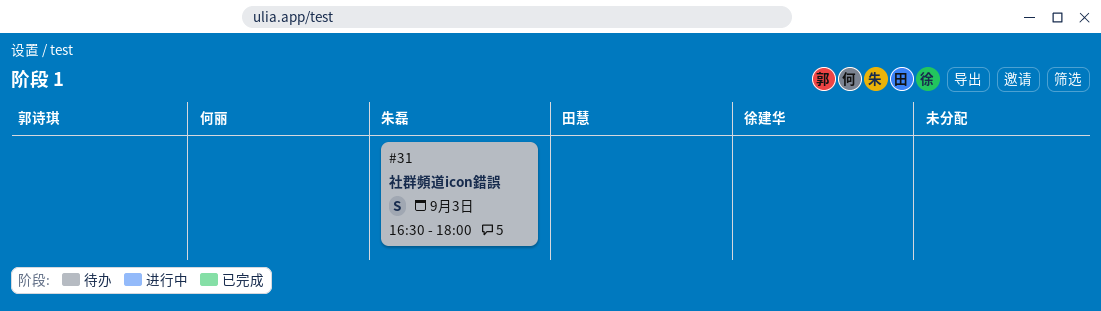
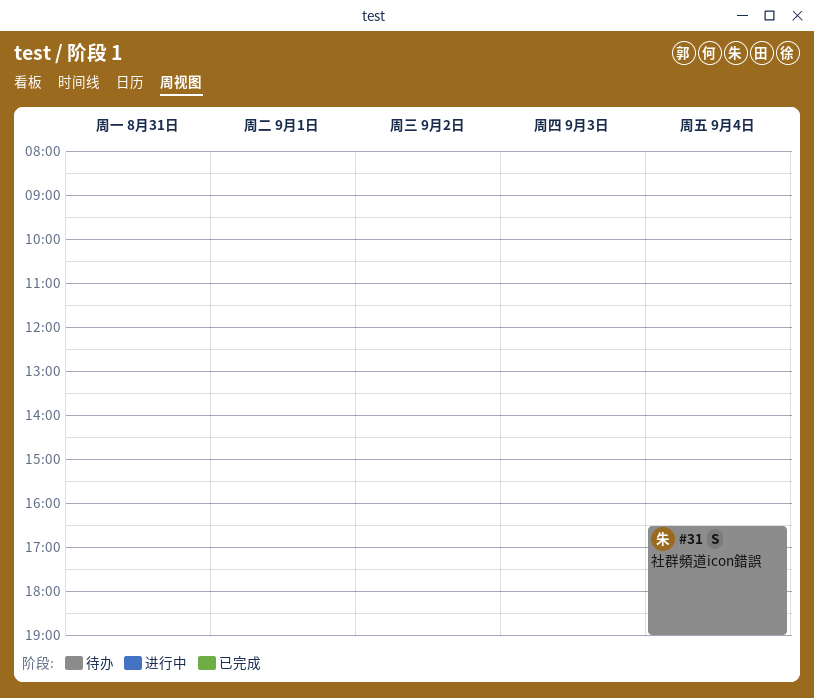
#31, day: Sep 3 -> Sep 4
#31, ends: 18:00 -> 19:00

